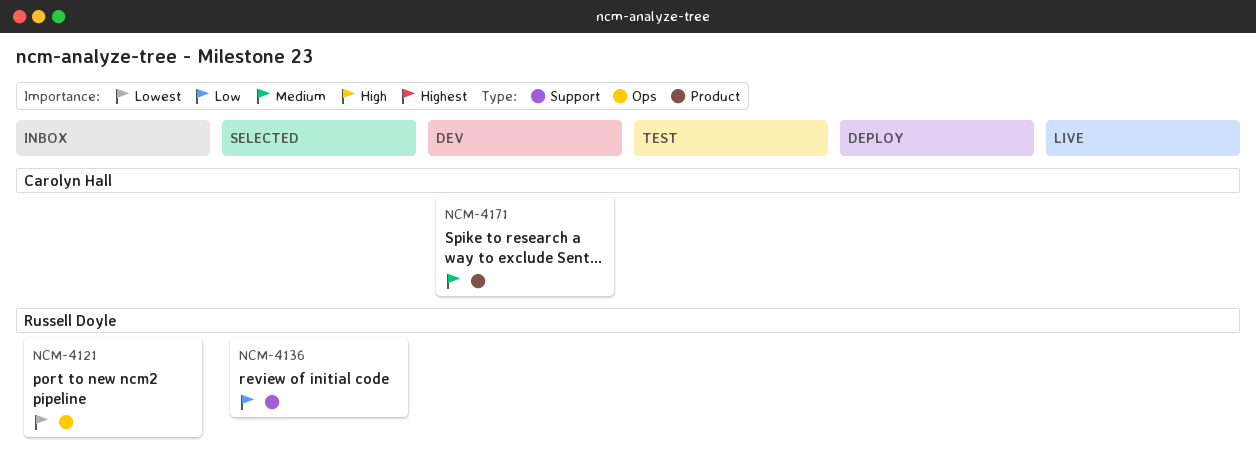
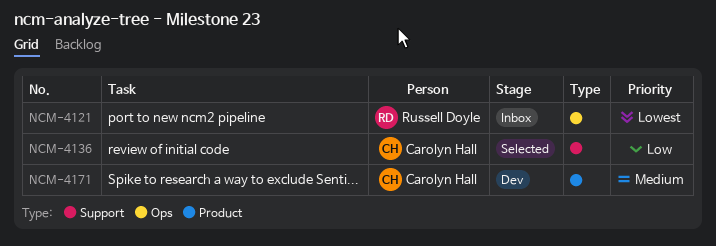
NCM-4136, owner: Russell Doyle -> Carolyn Hall

